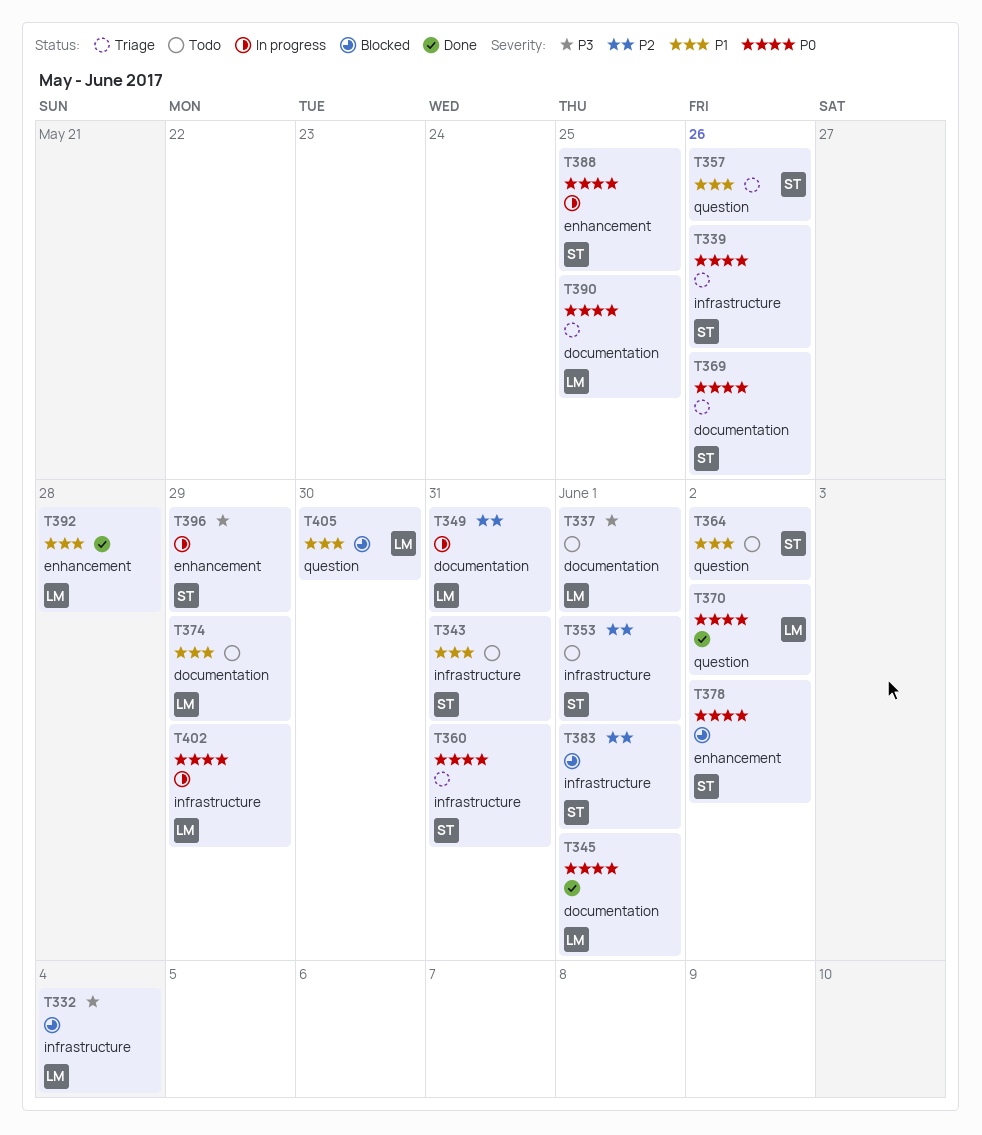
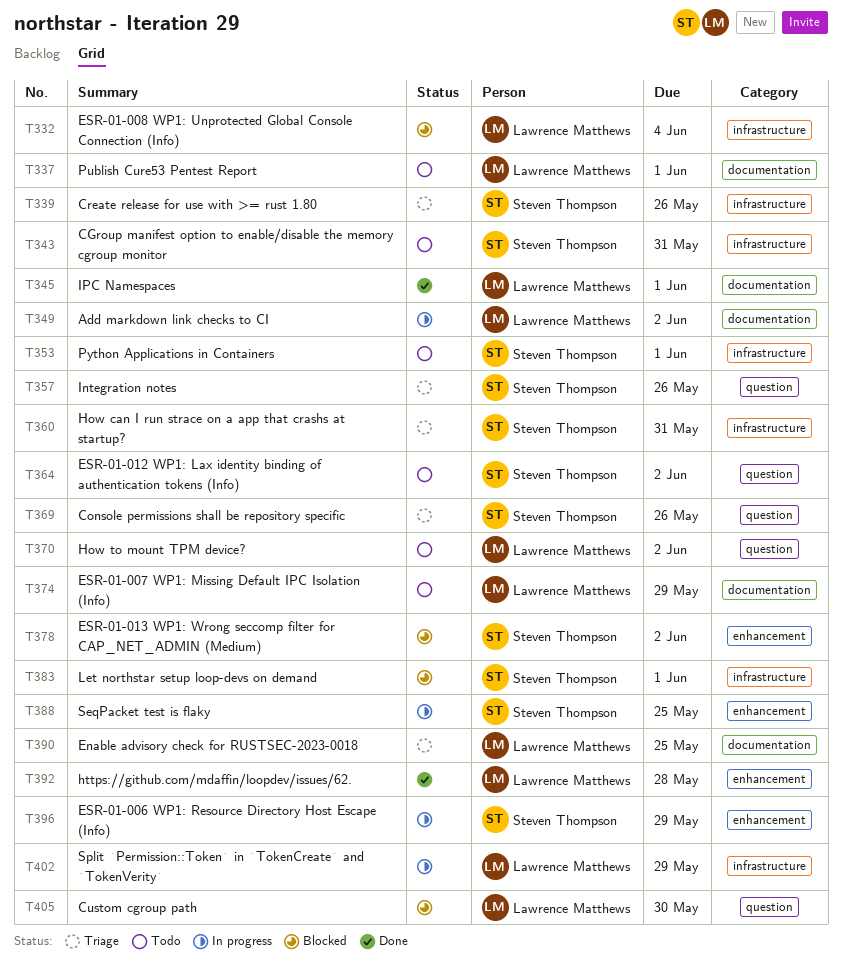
T349, due: May 31 -> Jun 2
T369, label: documentation -> question
T370, status: Done -> Todo

